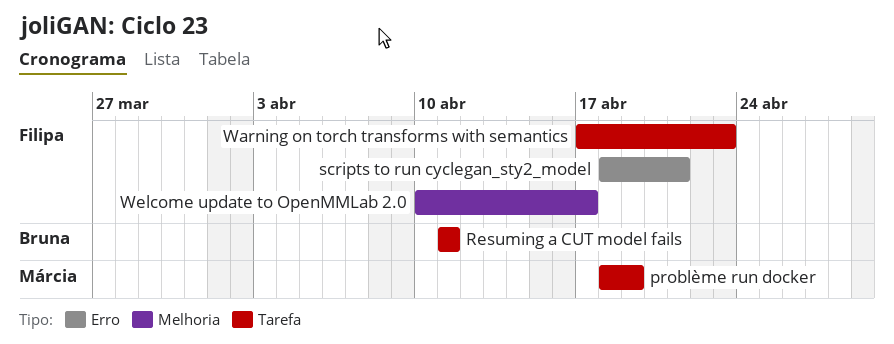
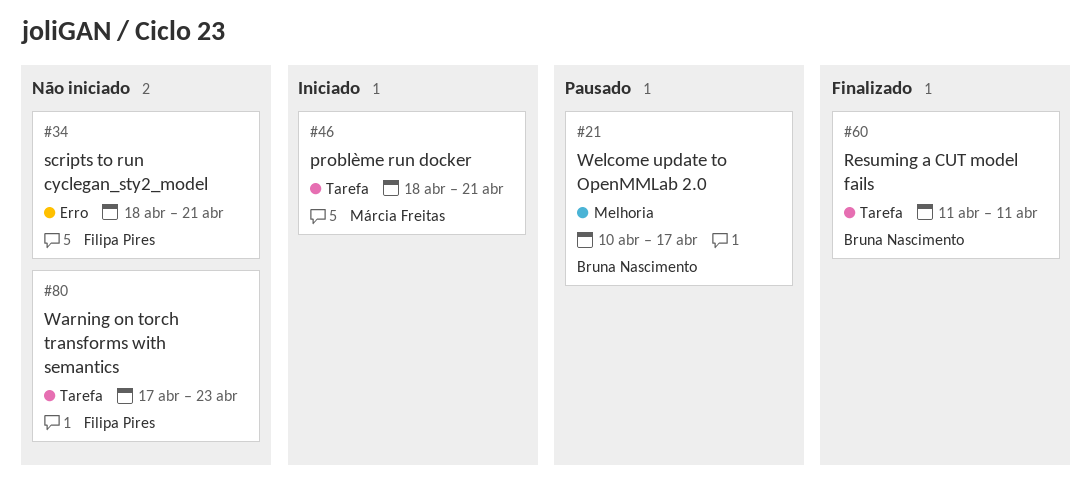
problème run docker, due: Apr 19 -> Apr 21
Welcome update to OpenMMLab 2.0, owner: Filipa Pires -> Bruna Nascimento

